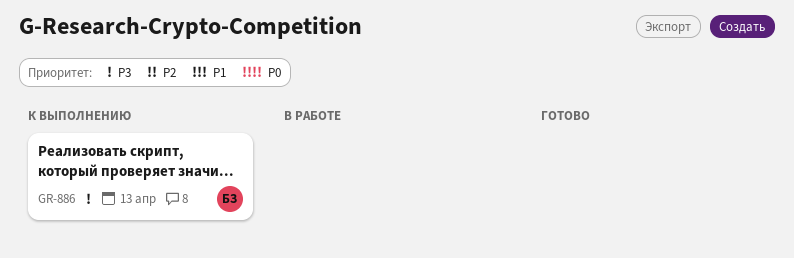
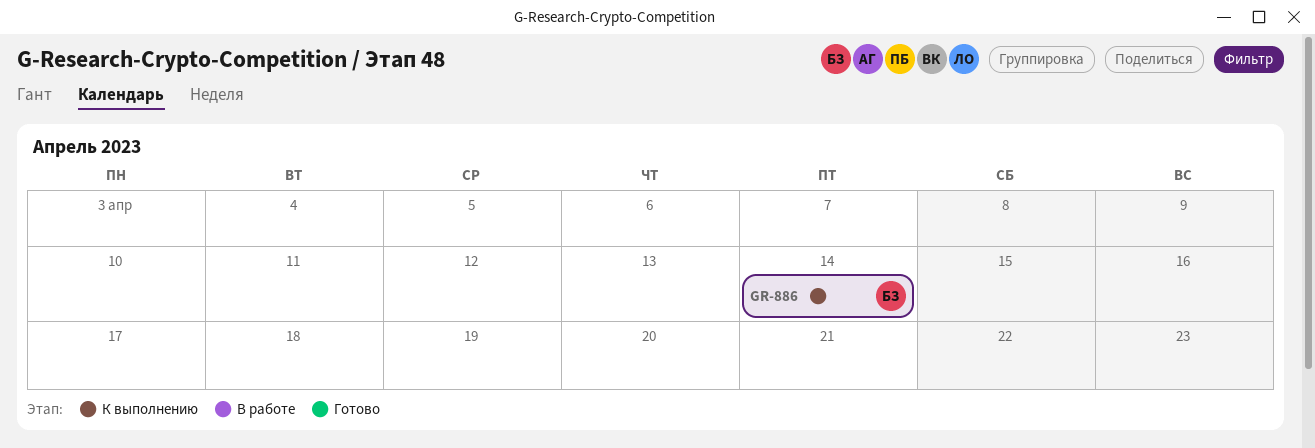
GR-886, due: Apr 13 -> Apr 14

